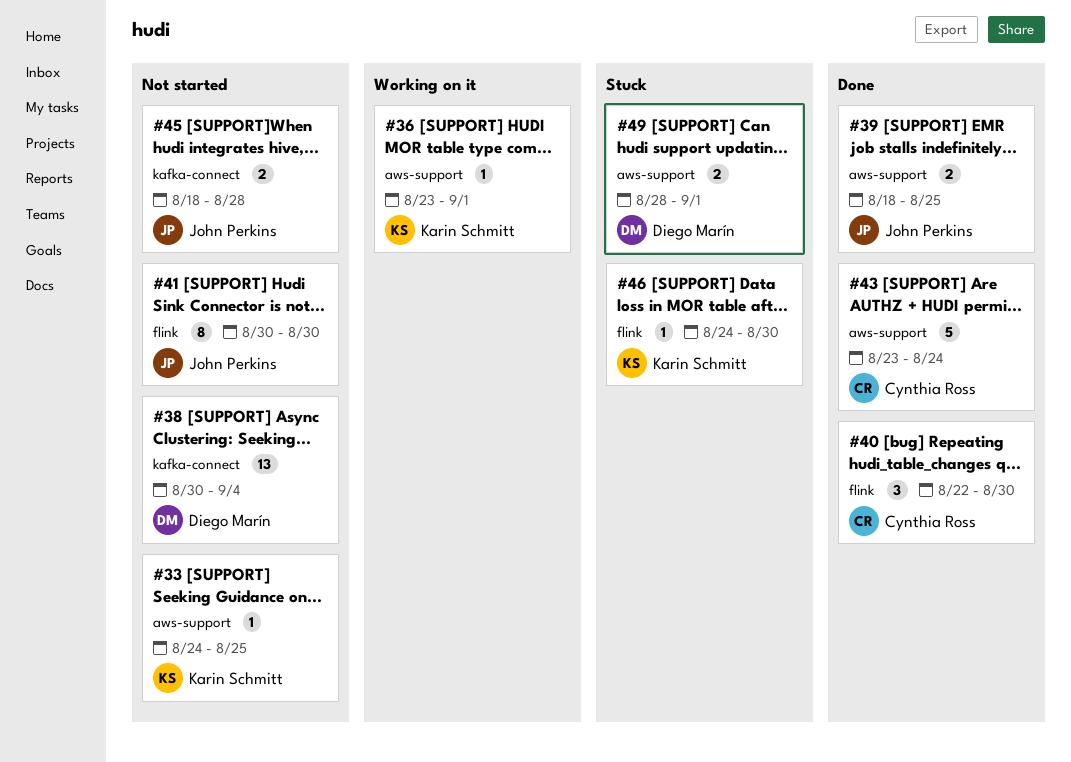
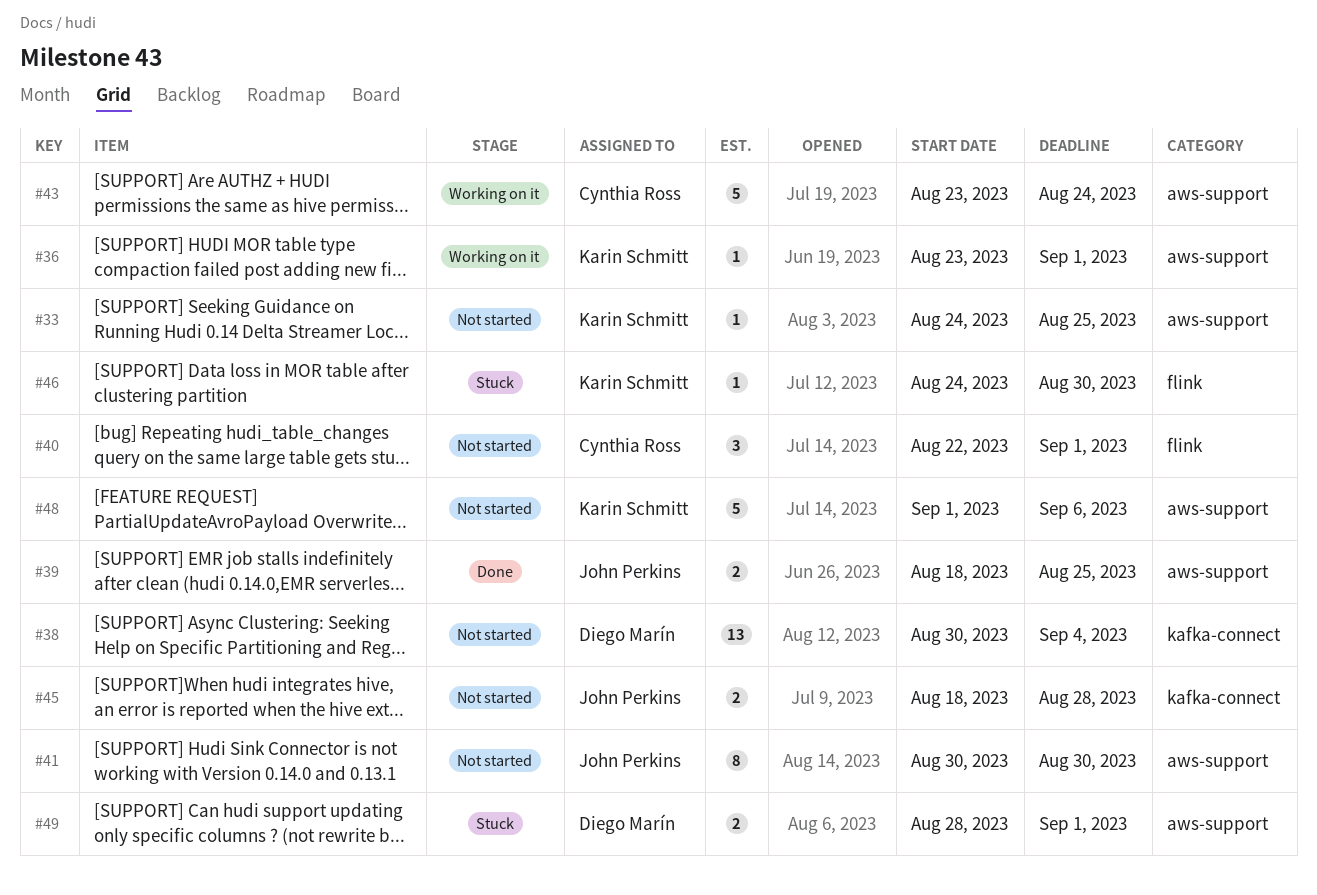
#40, status: Done -> Not started
#40, due: Aug 30 -> Sep 1
#41, label: flink -> aws-support
#43, status: Done -> Working on it
#48: none -> present

